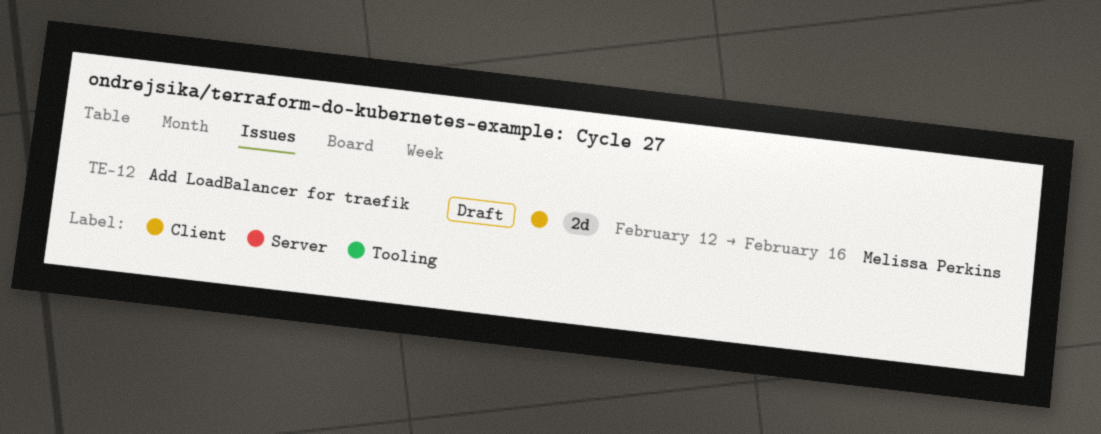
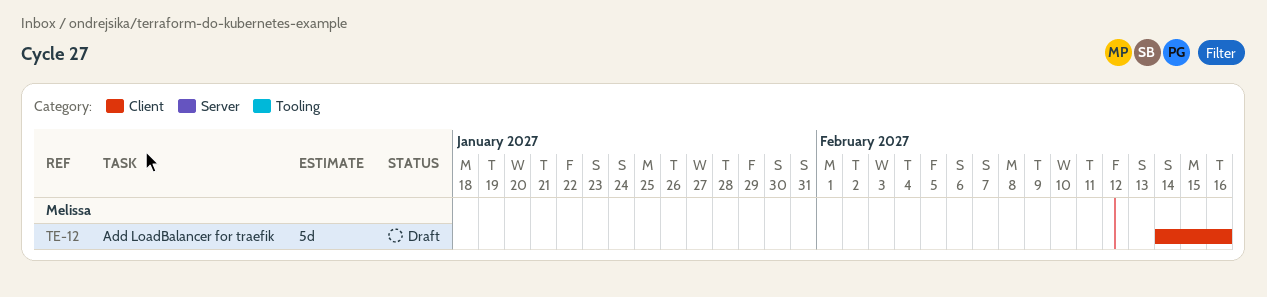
TE-12, estimate: 2d -> 5d
TE-12, start: Feb 12 -> Feb 14

